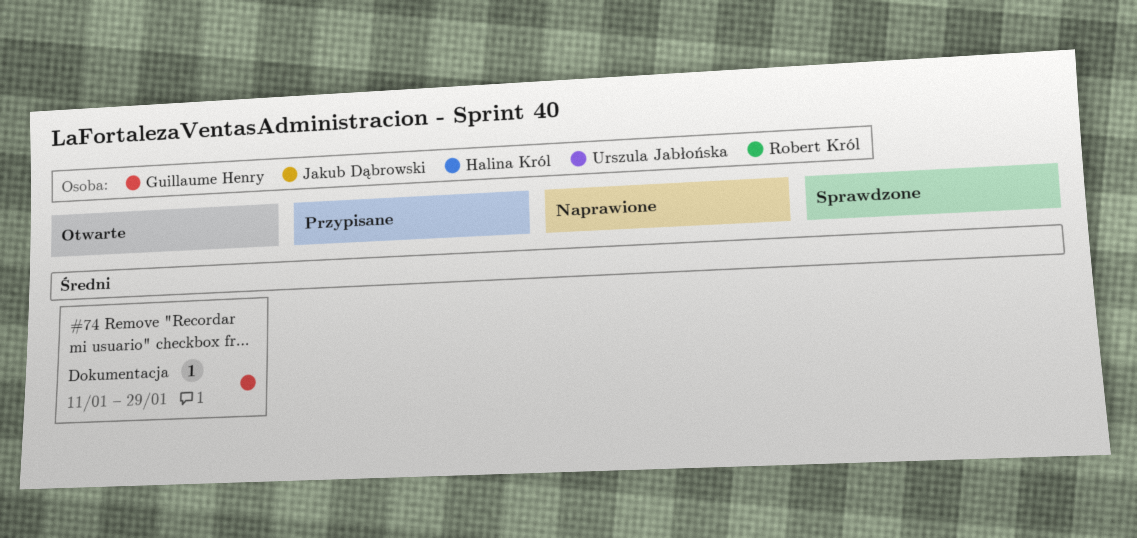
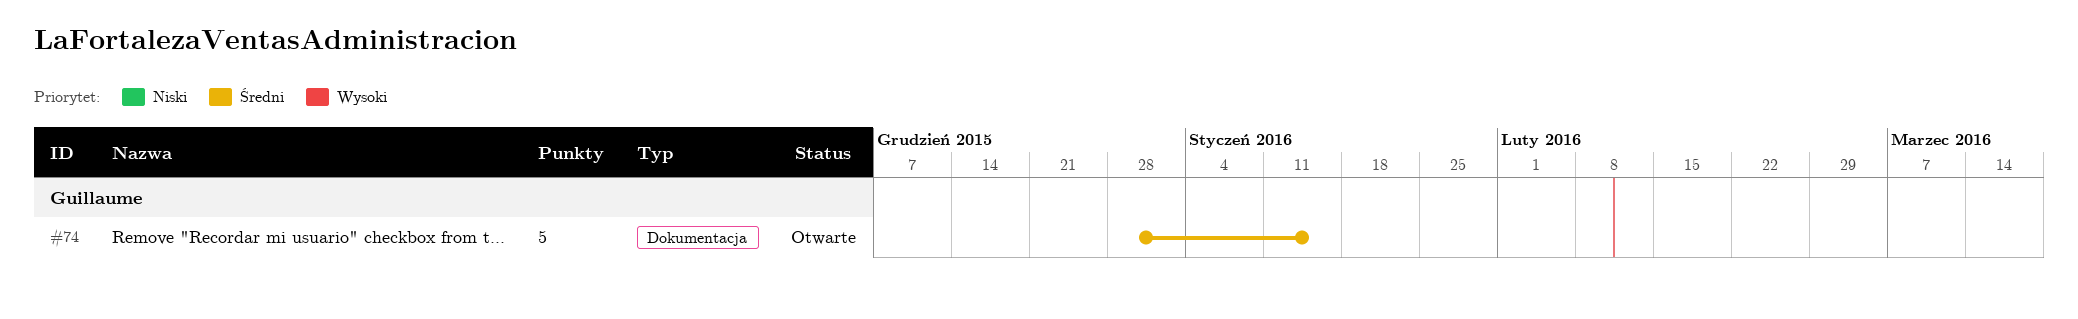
#74, estimate: 1 -> 5
#74, start: Jan 11 -> Dec 28
#74, due: Jan 29 -> Jan 15

